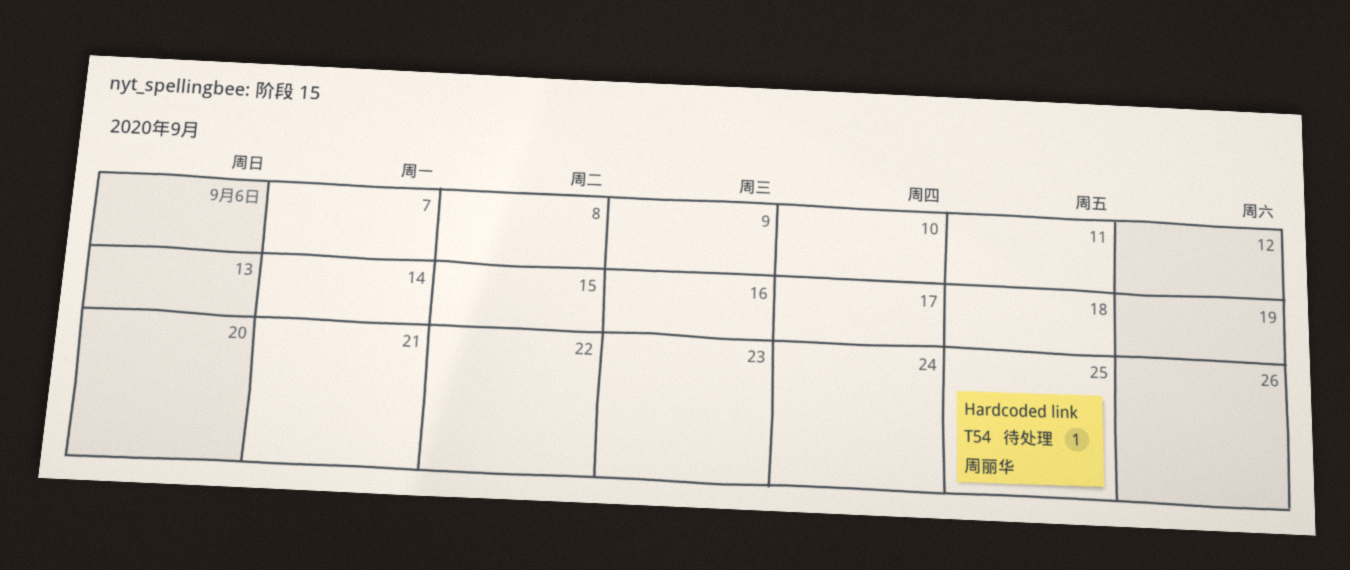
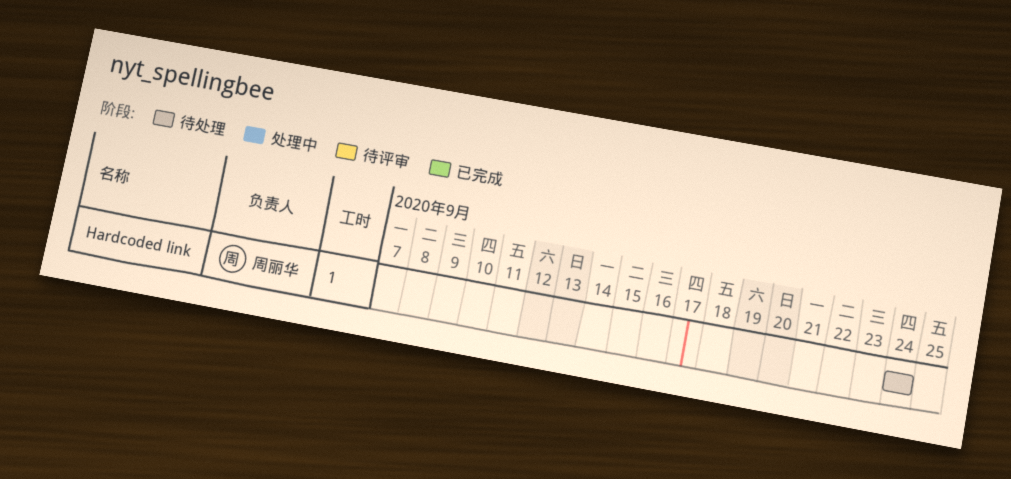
Hardcoded link, due: Sep 25 -> Sep 24

